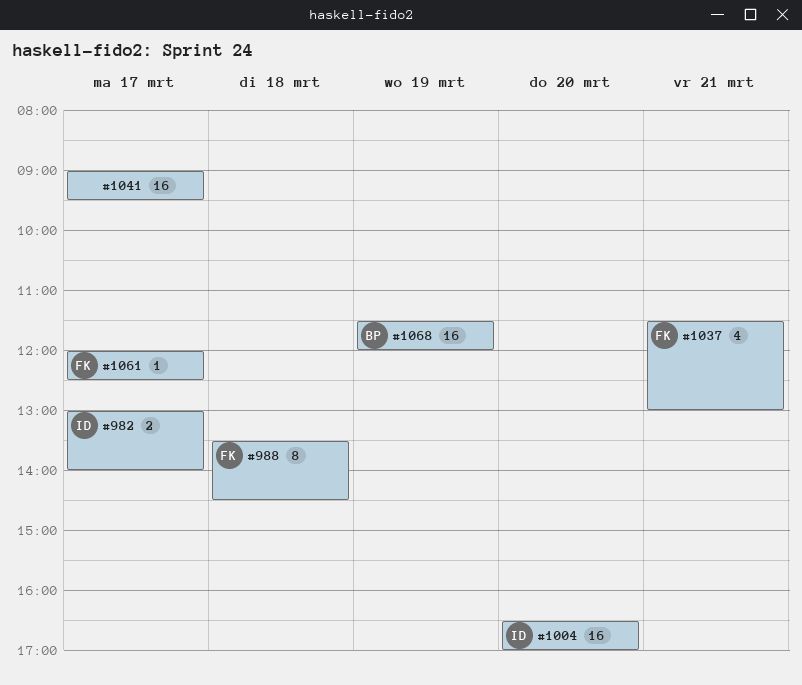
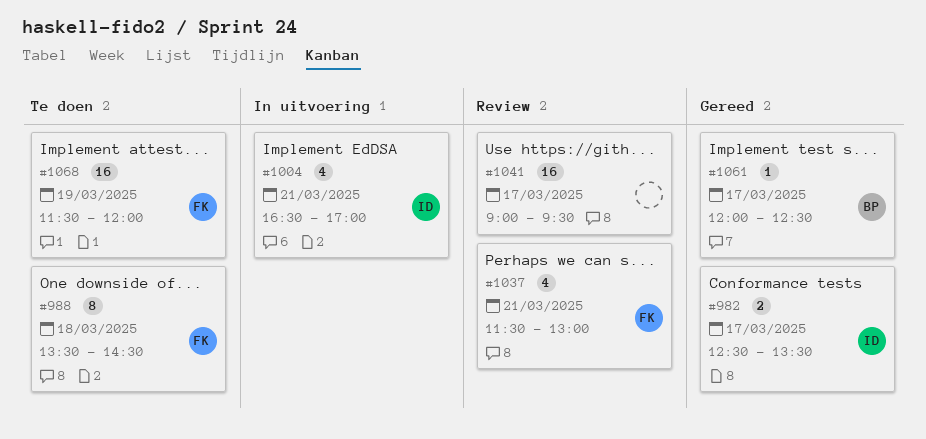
#982, begins: 13:00 -> 12:30
#982, ends: 14:00 -> 13:30
#1004, estimate: 16 -> 4
#1004, day: Mar 20 -> Mar 21
#1061, owner: FK -> BP
#1068, owner: BP -> FK

